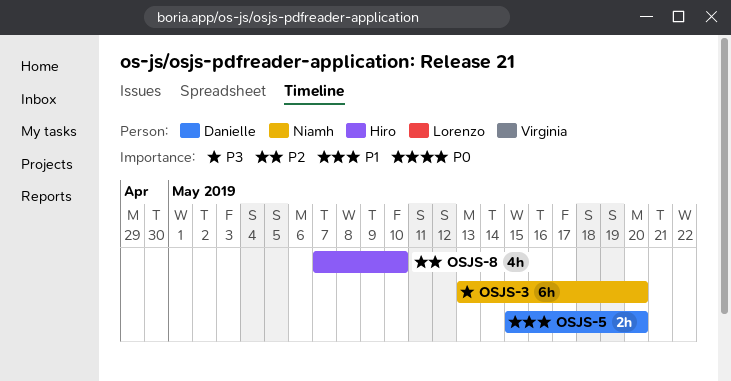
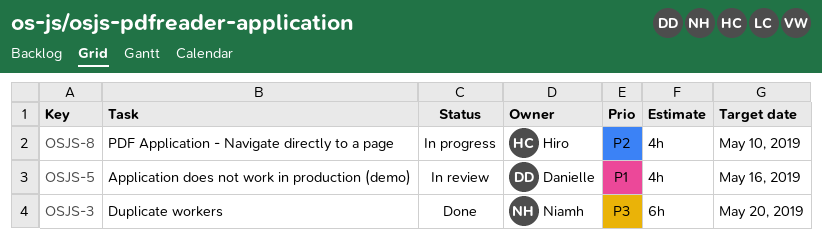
OSJS-5, estimate: 2h -> 4h
OSJS-5, due: May 20 -> May 16

